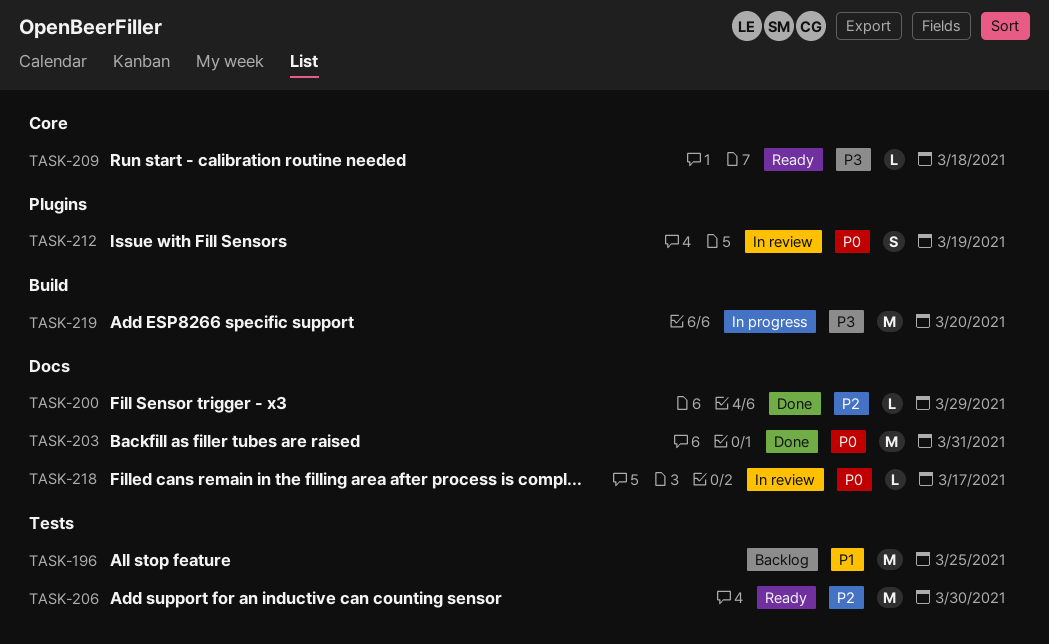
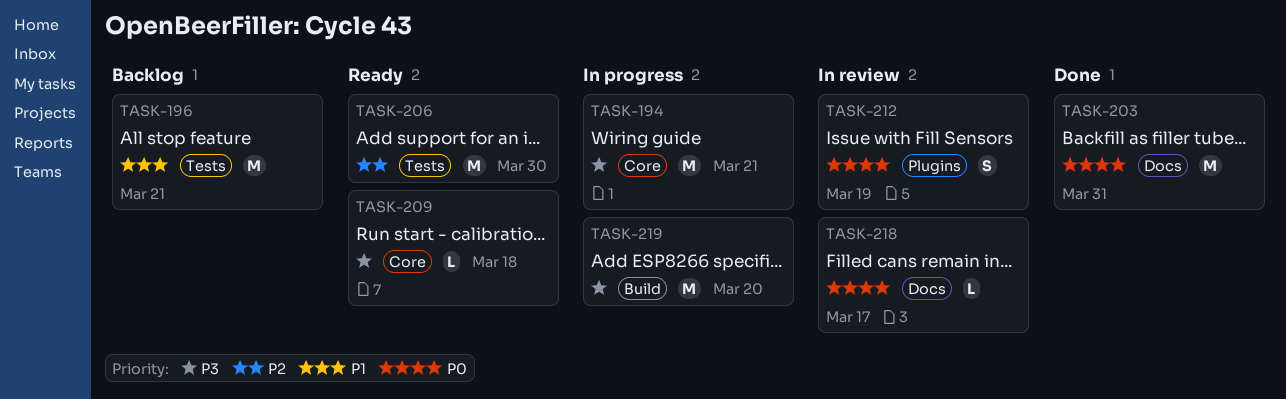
TASK-194: none -> present
TASK-196, due: Mar 25 -> Mar 21
TASK-200: present -> none

